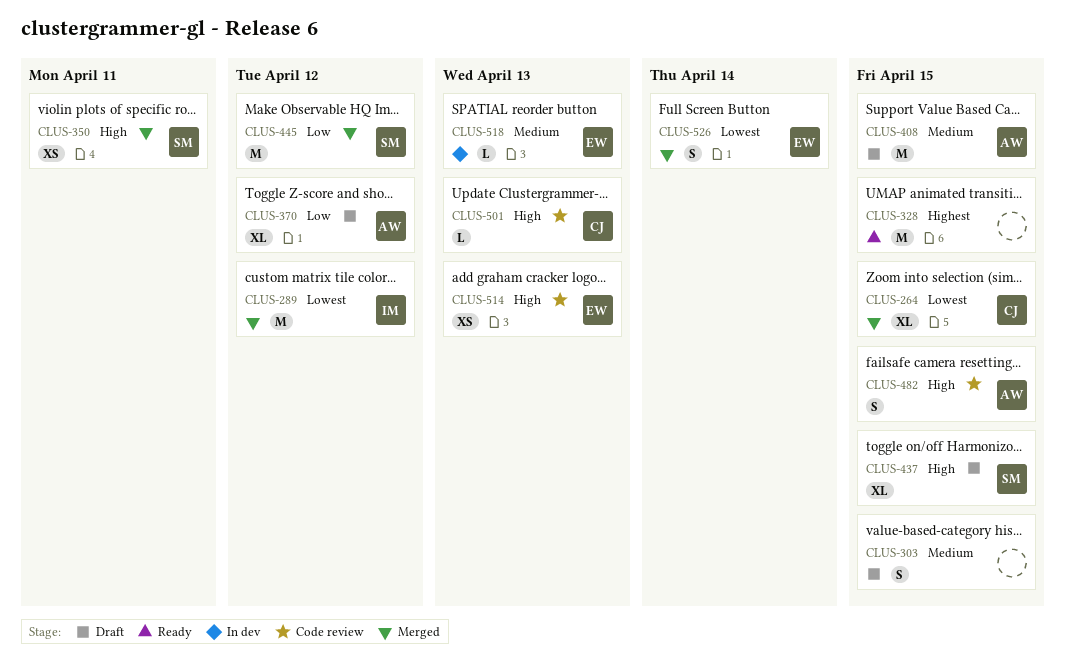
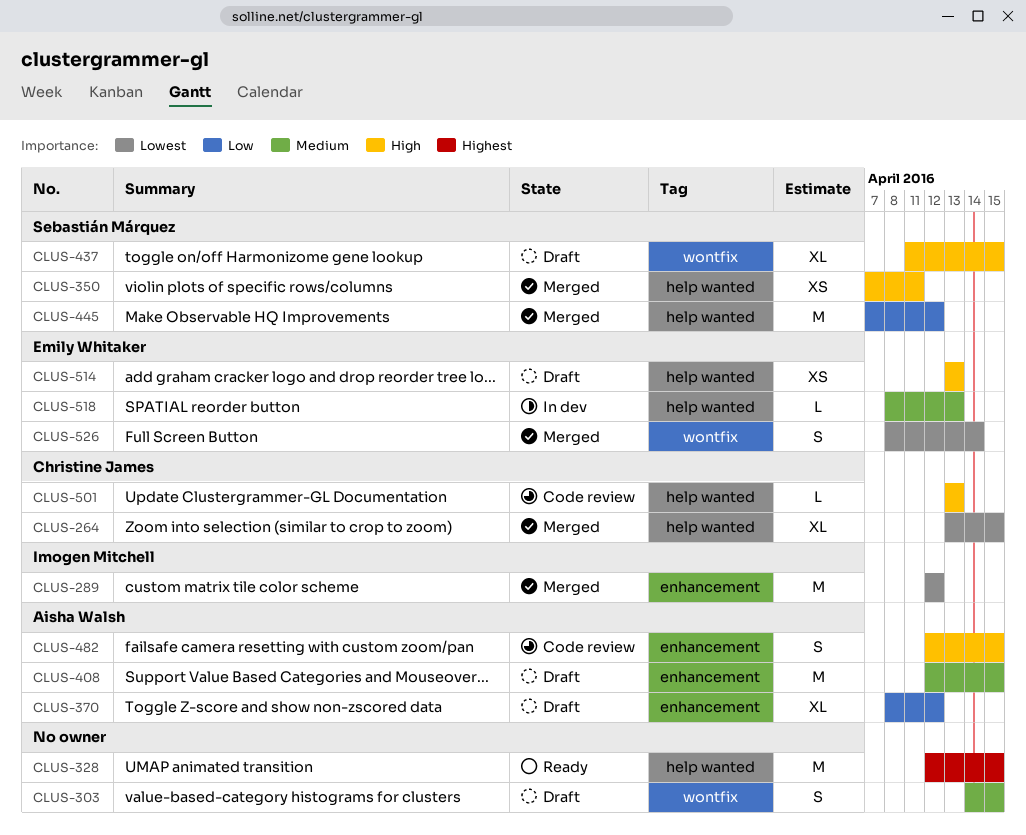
CLUS-514, status: Code review -> Draft

